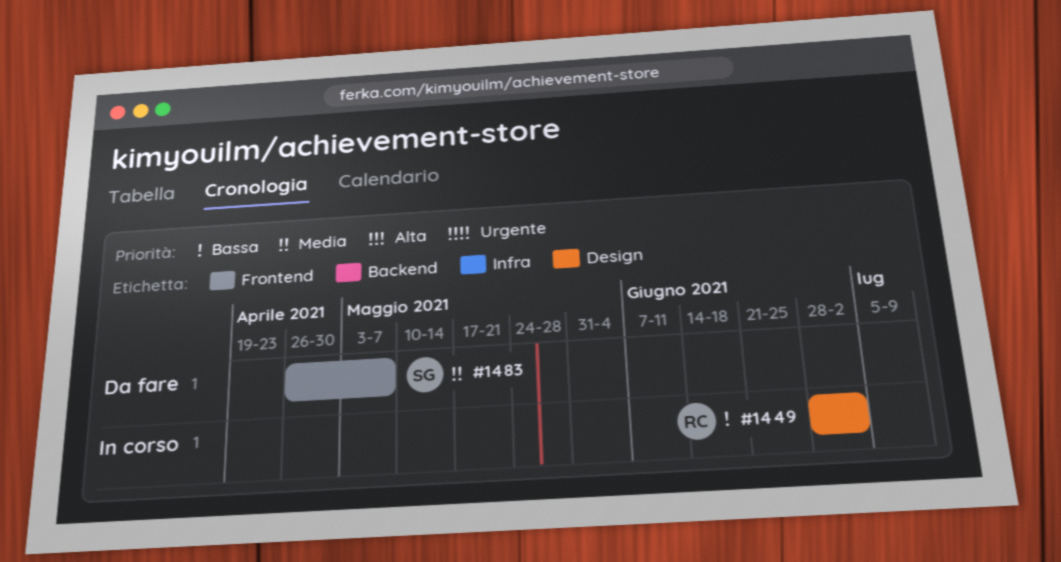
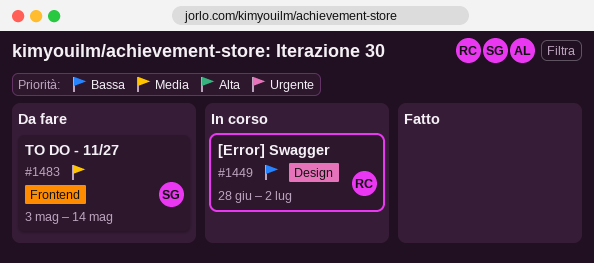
#1483, start: Apr 26 -> May 3
#1483, due: May 7 -> May 14

